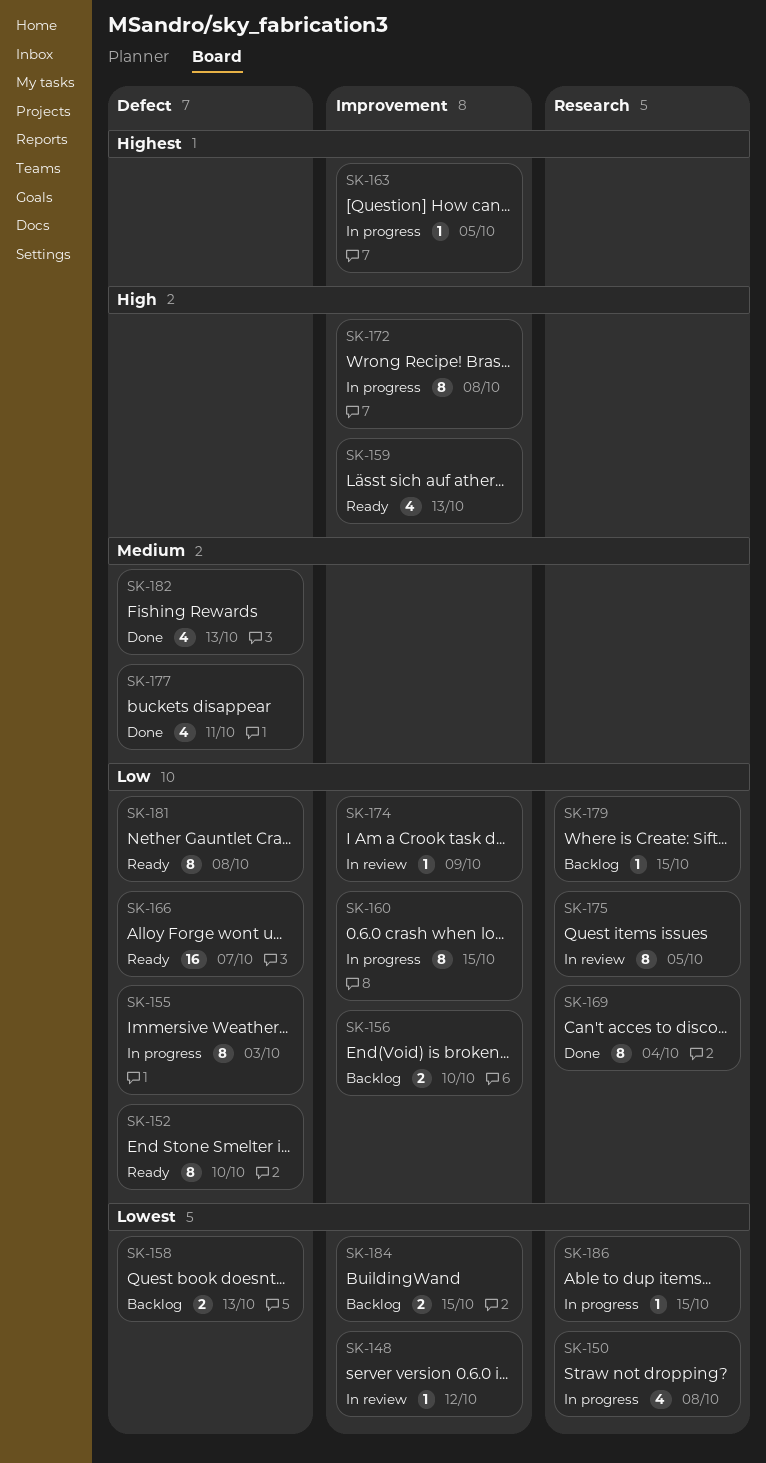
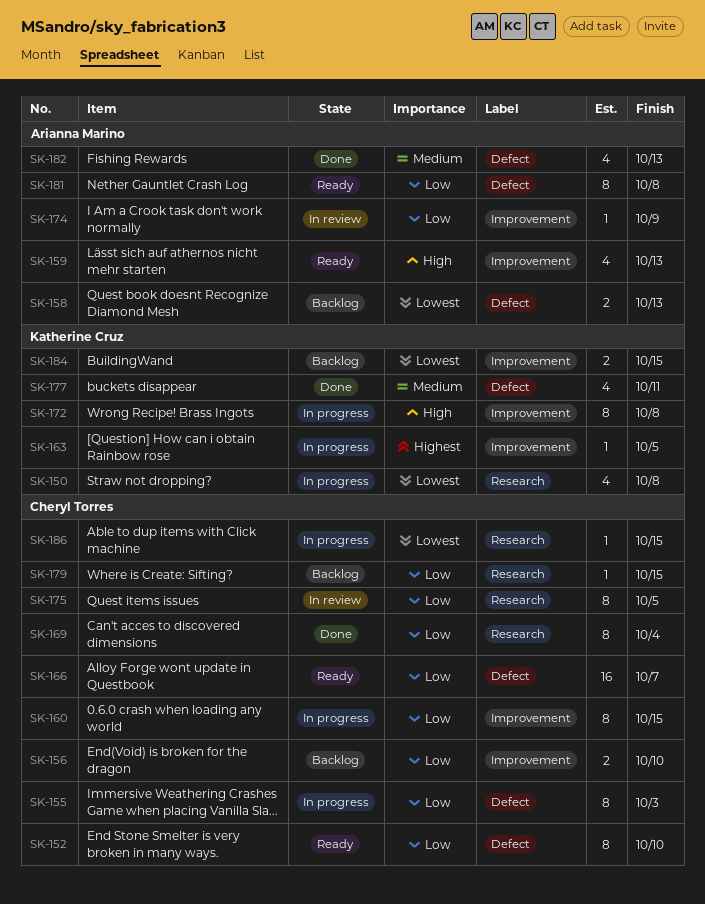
SK-148: present -> none

